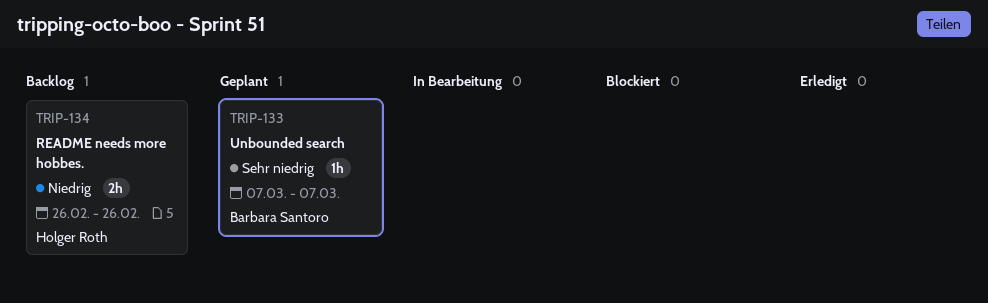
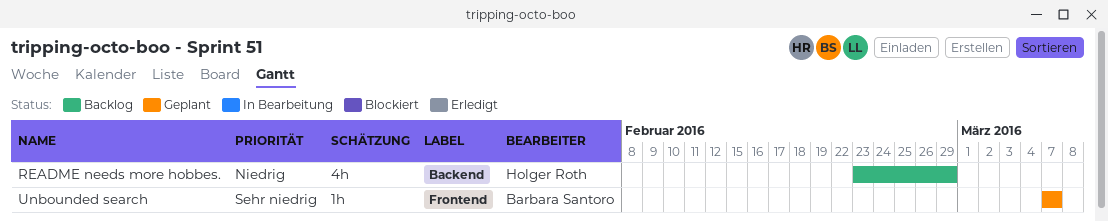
README needs more hobbes., estimate: 2h -> 4h
README needs more hobbes., start: Feb 26 -> Feb 23
README needs more hobbes., due: Feb 26 -> Feb 29

